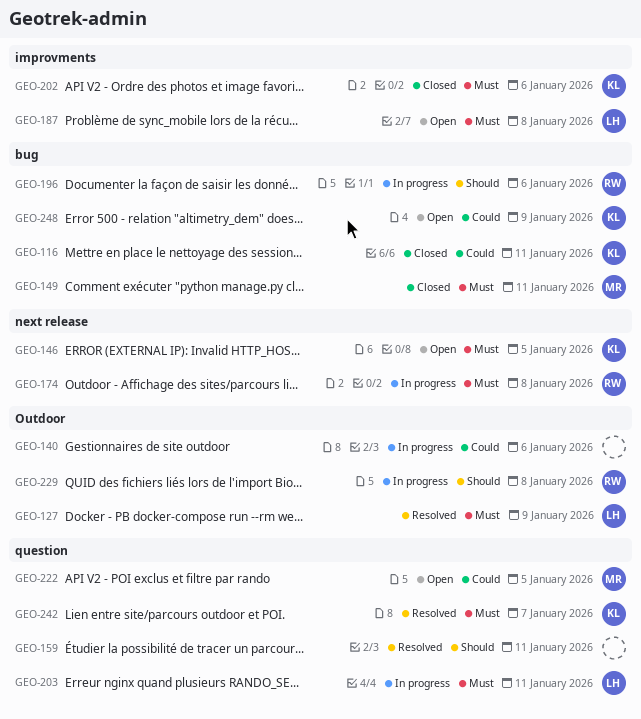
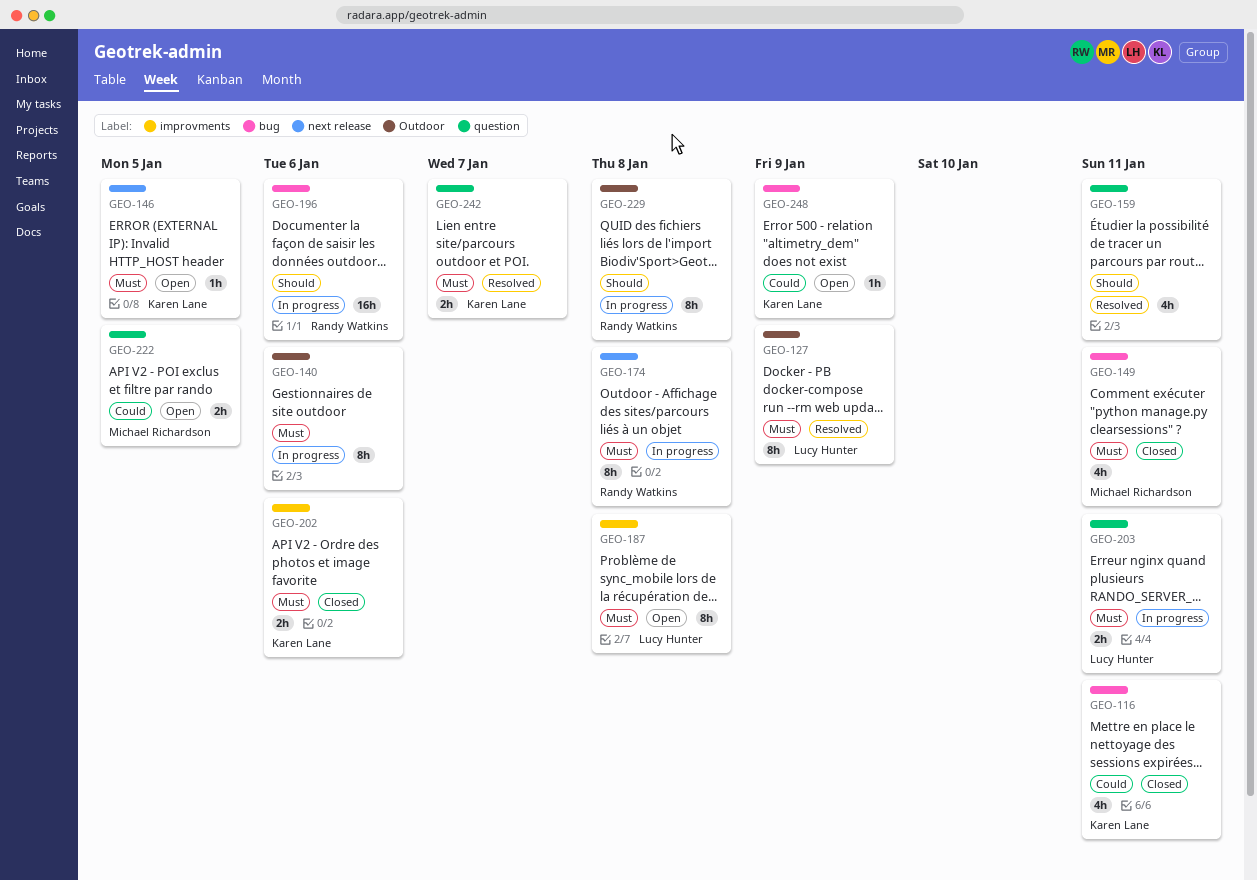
GEO-140, priority: Could -> Must

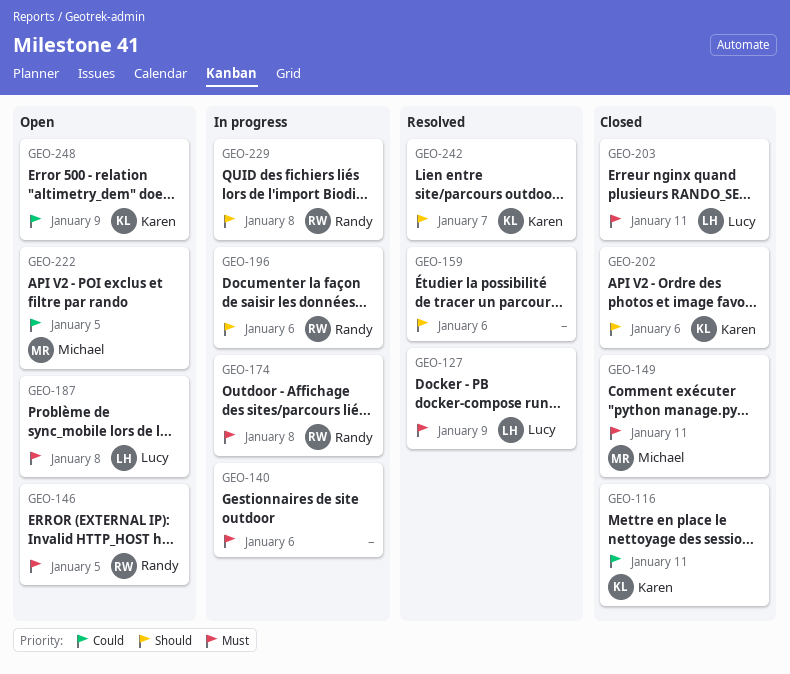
GEO-146, owner: Karen Lane -> Randy Watkins
GEO-159, due: Jan 11 -> Jan 6
GEO-202, priority: Must -> Should
GEO-203, status: In progress -> Closed
GEO-242, priority: Must -> Should

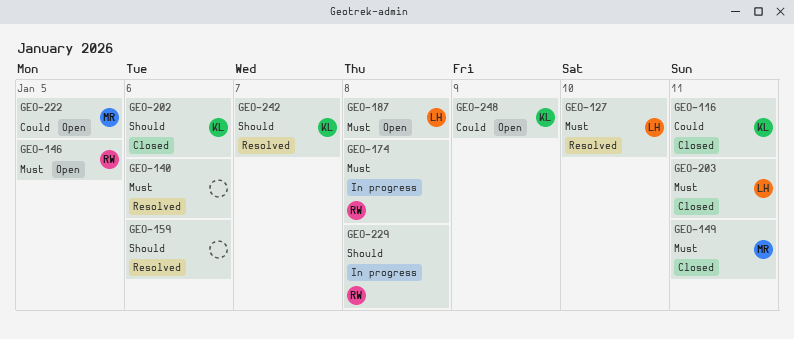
GEO-127, due: Jan 9 -> Jan 10
GEO-140, status: In progress -> Resolved
GEO-196: present -> none

